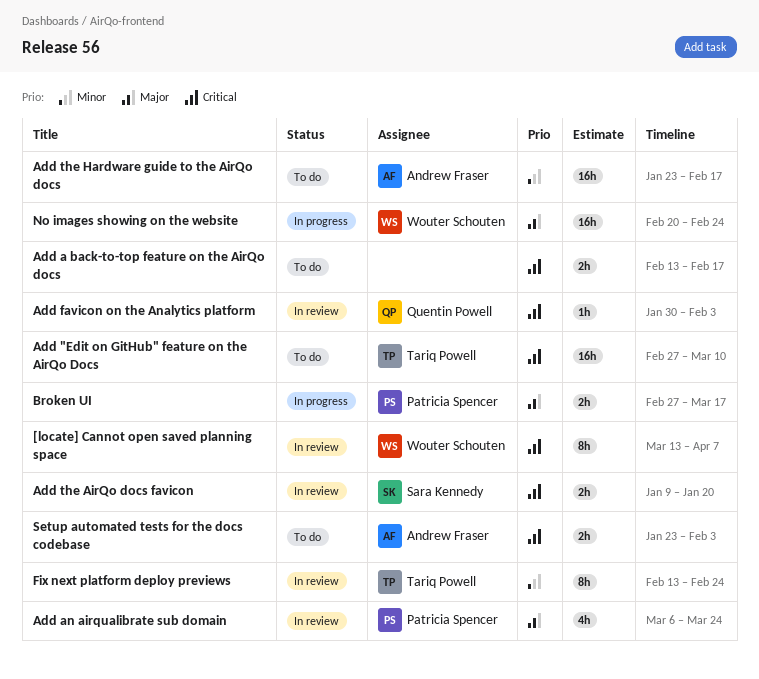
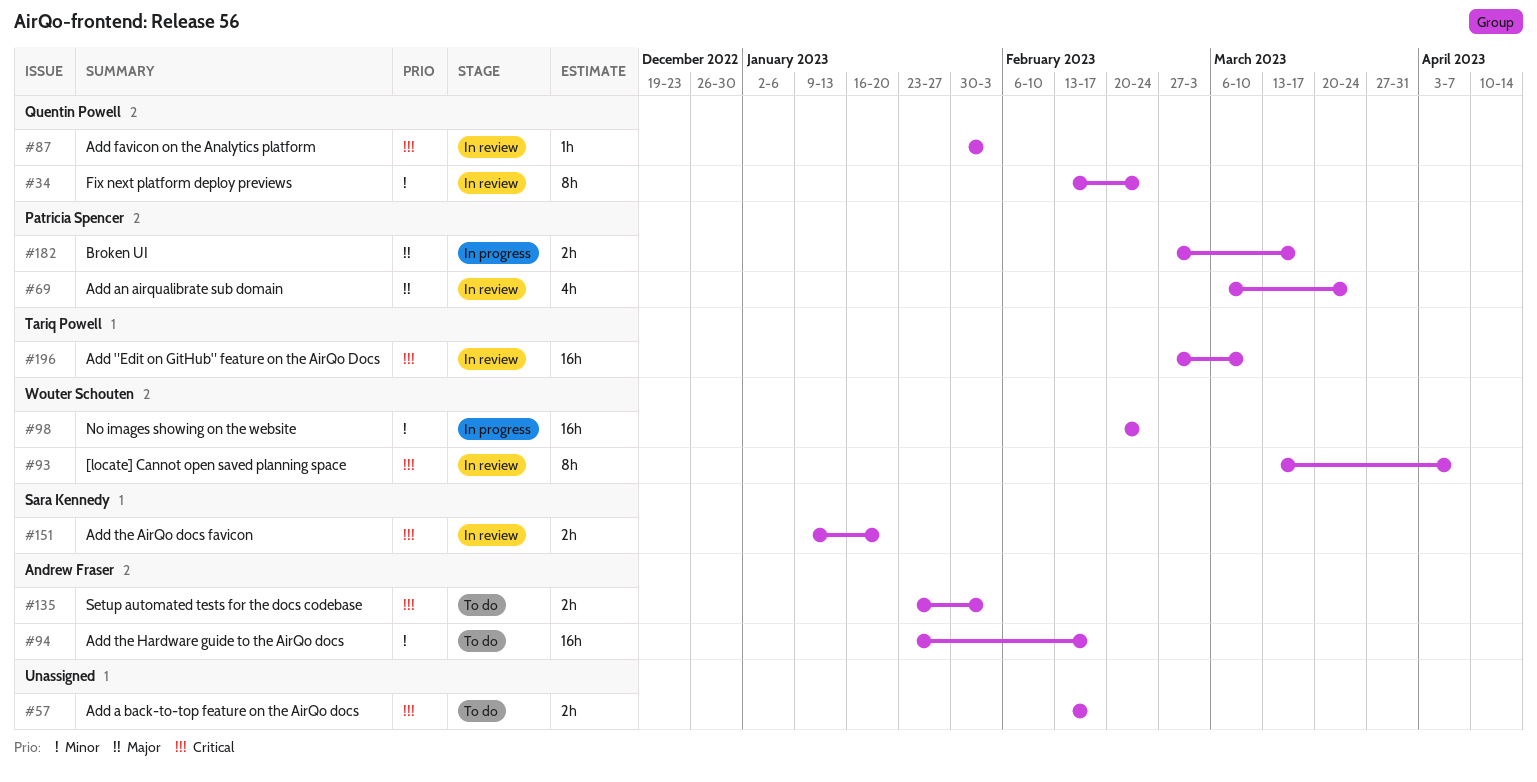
Add "Edit on GitHub" feature on the AirQo Docs, status: To do -> In review
Fix next platform deploy previews, owner: Tariq Powell -> Quentin Powell
No images showing on the website, priority: Major -> Minor

